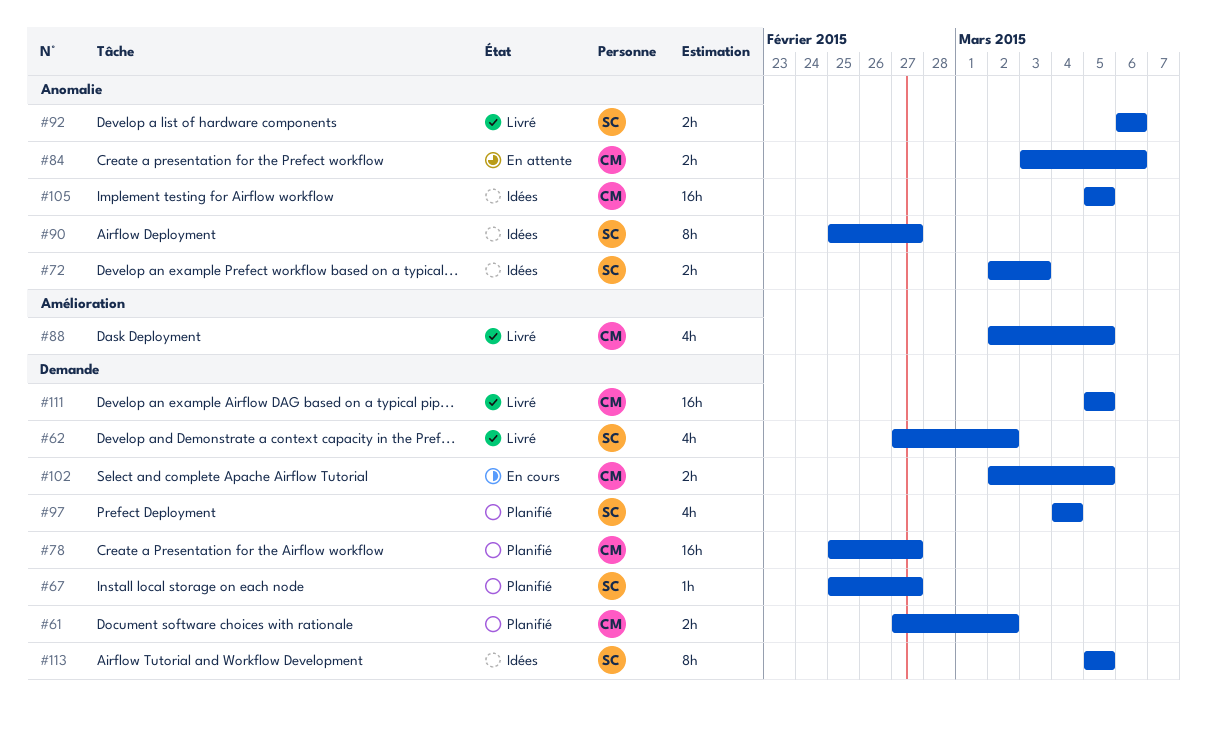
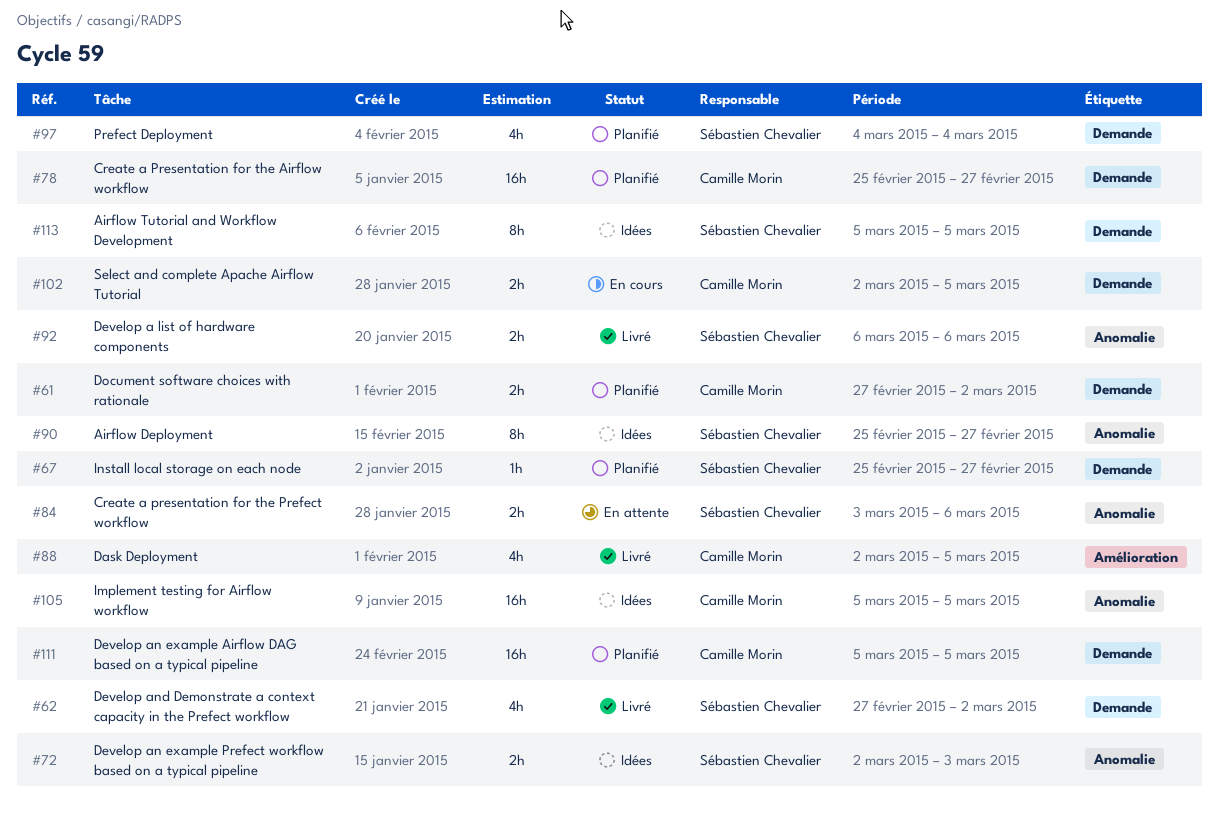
#84, owner: Camille Morin -> Sébastien Chevalier
#111, status: Livré -> Planifié

